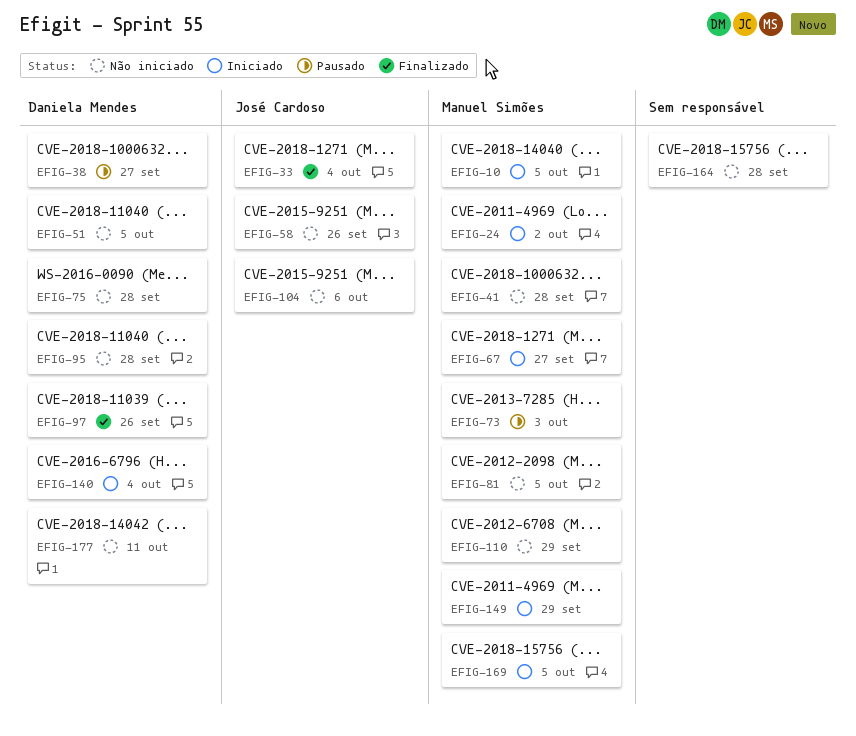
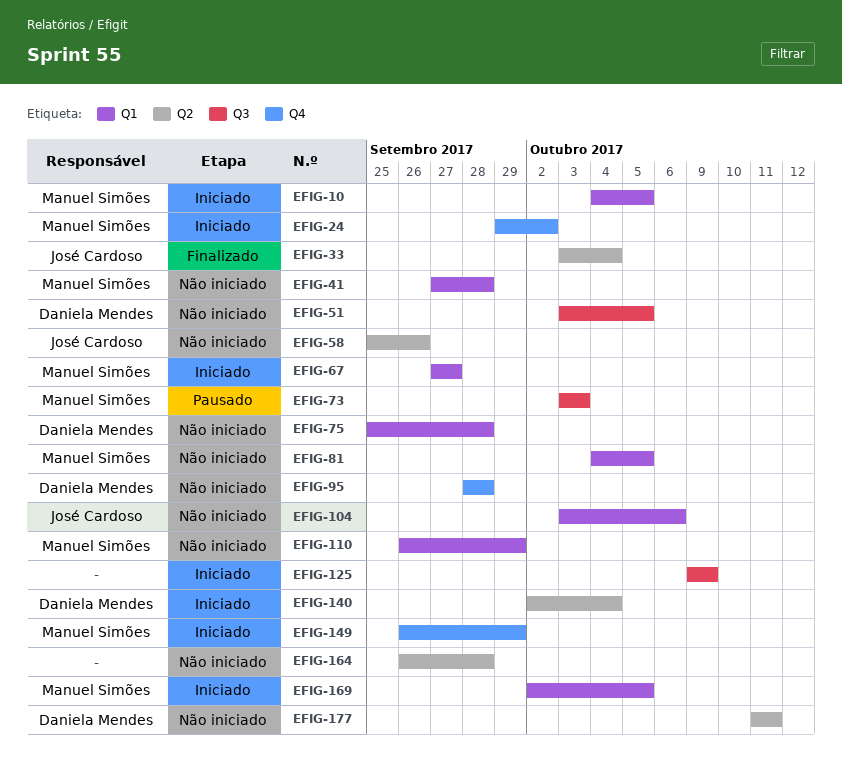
EFIG-38: present -> none
EFIG-97: present -> none
EFIG-125: none -> present

